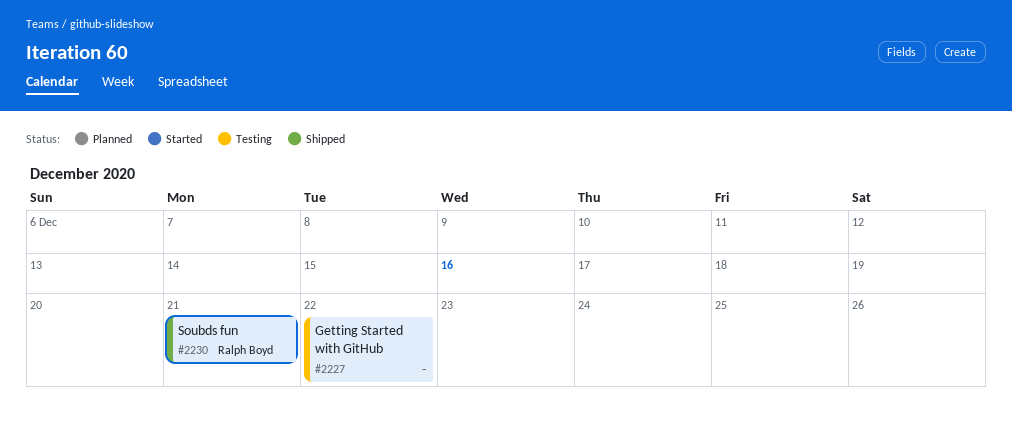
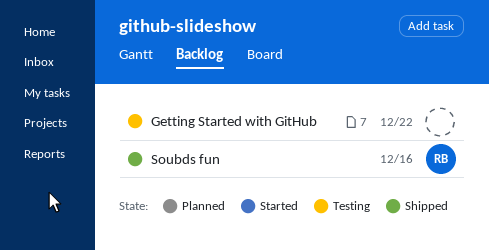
Soubds fun, due: Dec 21 -> Dec 16

